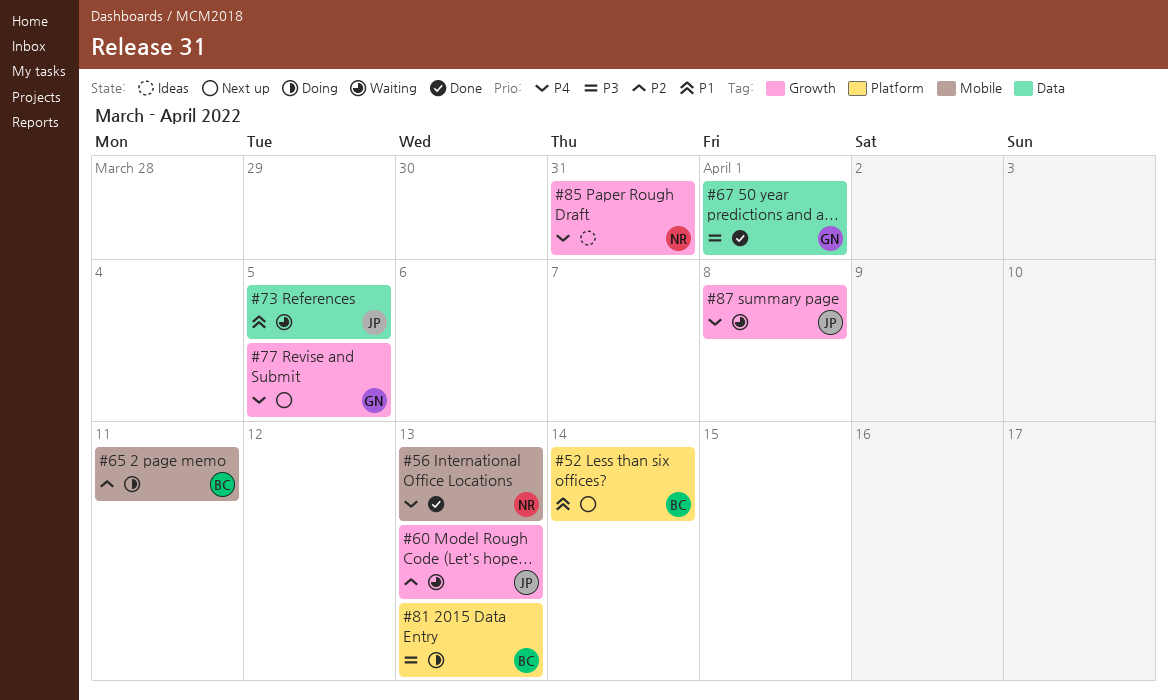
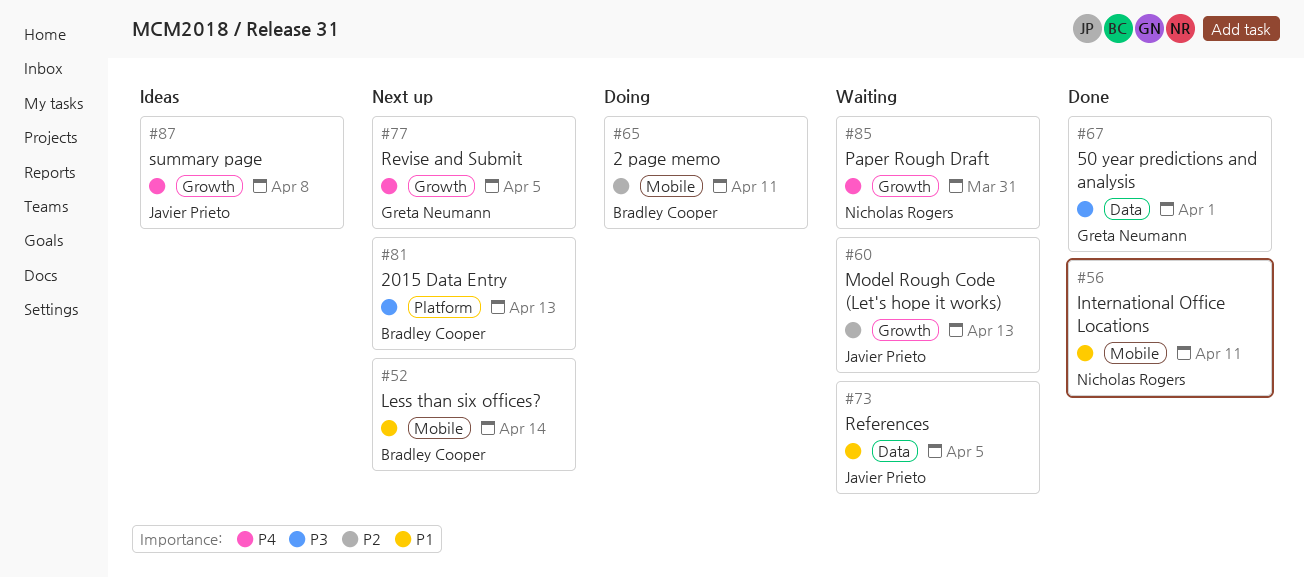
#52, label: Platform -> Mobile
#56, priority: P4 -> P1
#56, due: Apr 13 -> Apr 11
#81, status: Doing -> Next up
#85, status: Ideas -> Waiting
#87, status: Waiting -> Ideas

